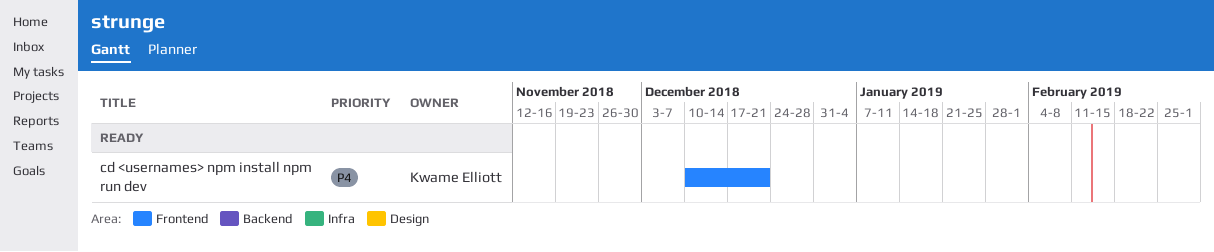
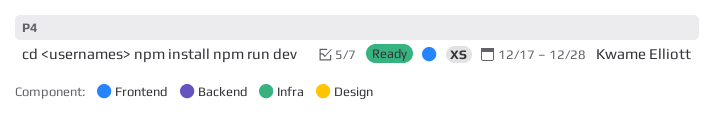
cd <usernames> npm install npm run dev, start: Dec 10 -> Dec 17
cd <usernames> npm install npm run dev, due: Dec 21 -> Dec 28

